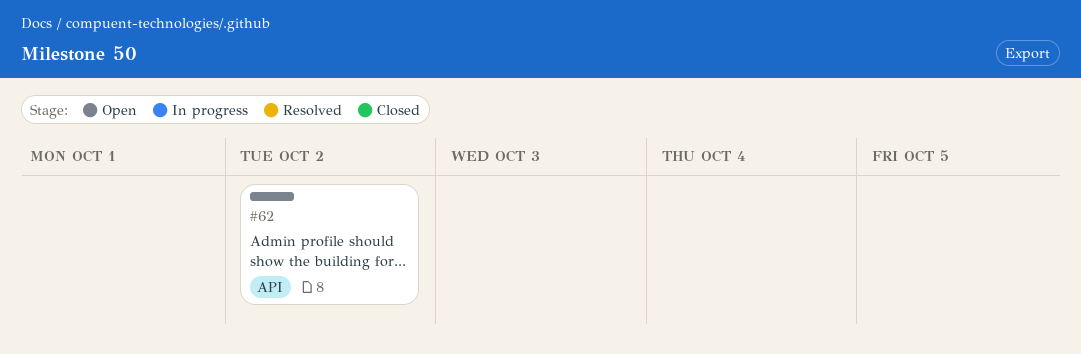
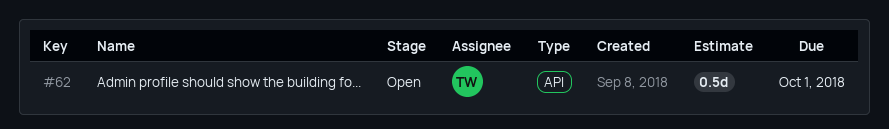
#62, due: Oct 2 -> Oct 1

